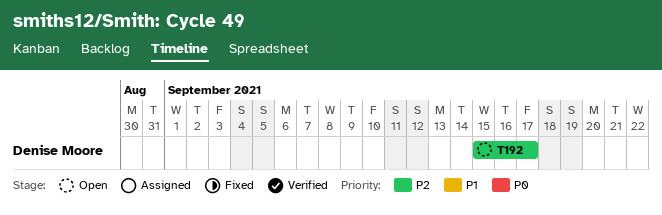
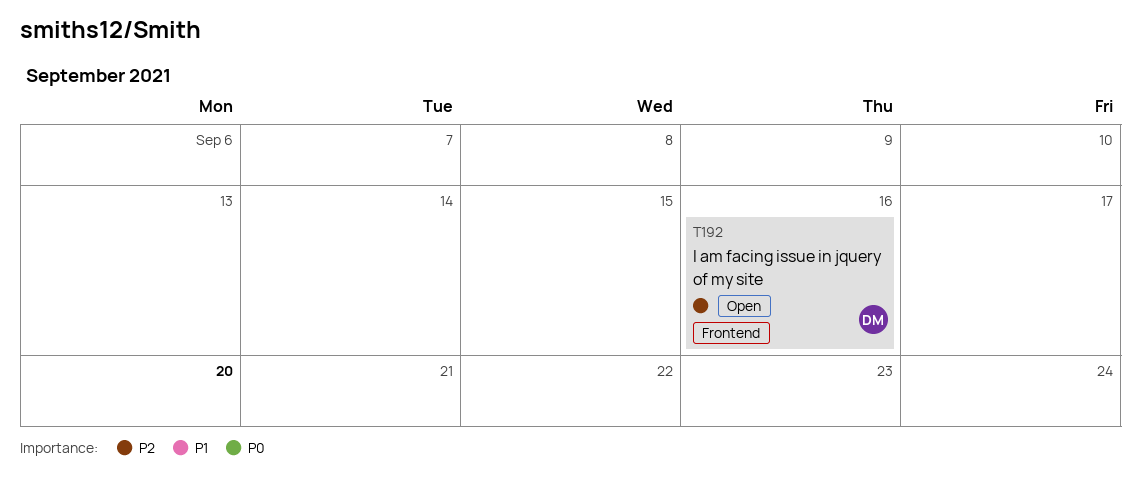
T192, due: Sep 17 -> Sep 16

